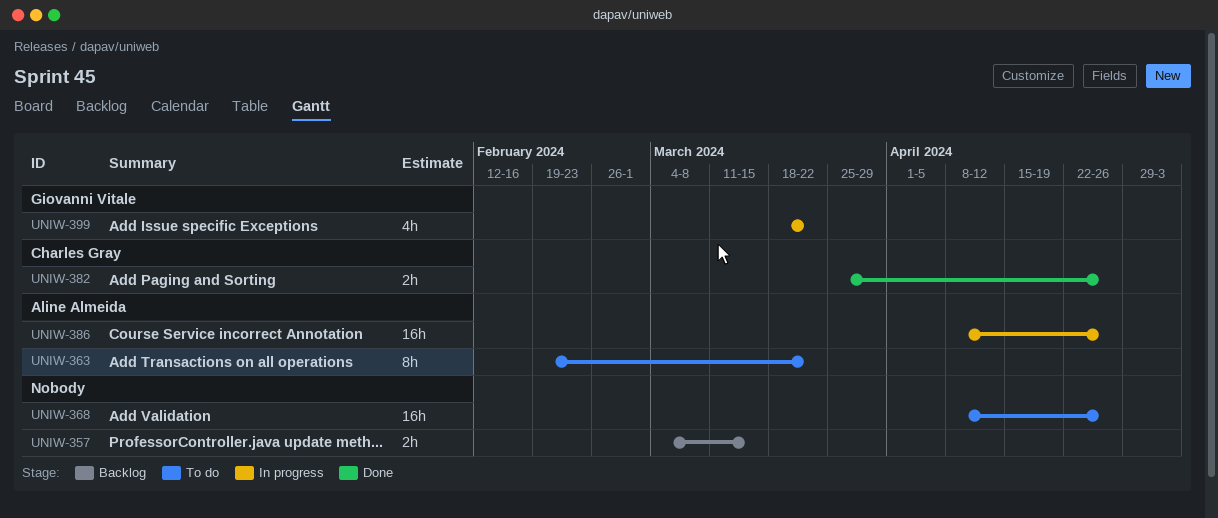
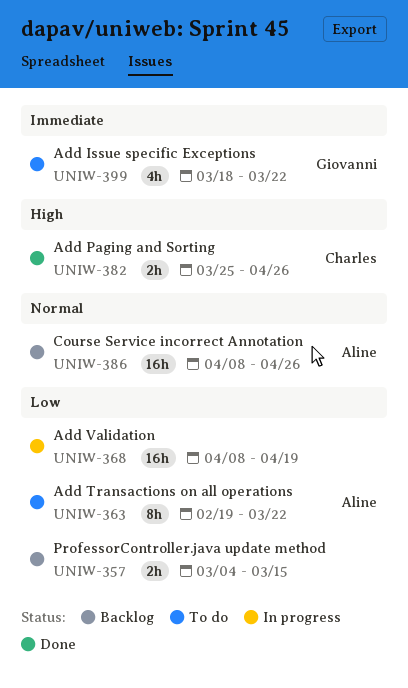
UNIW-368, status: To do -> In progress
UNIW-368, due: Apr 26 -> Apr 19
UNIW-386, status: In progress -> Backlog
UNIW-399, status: In progress -> To do

